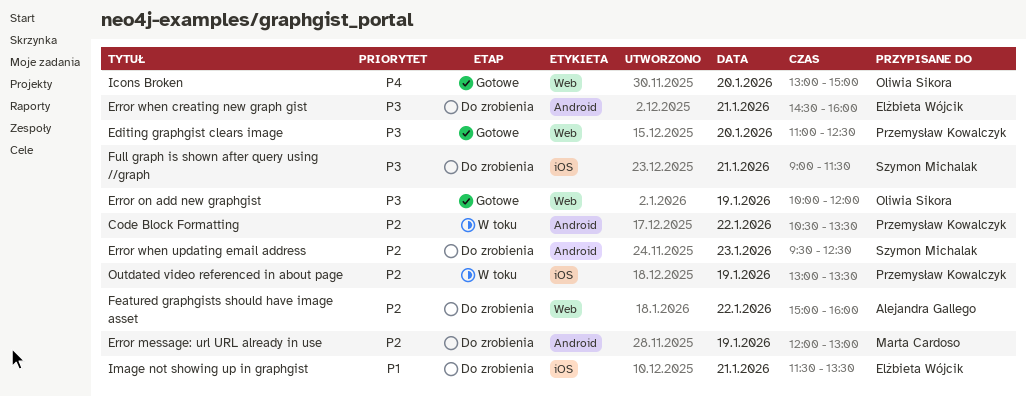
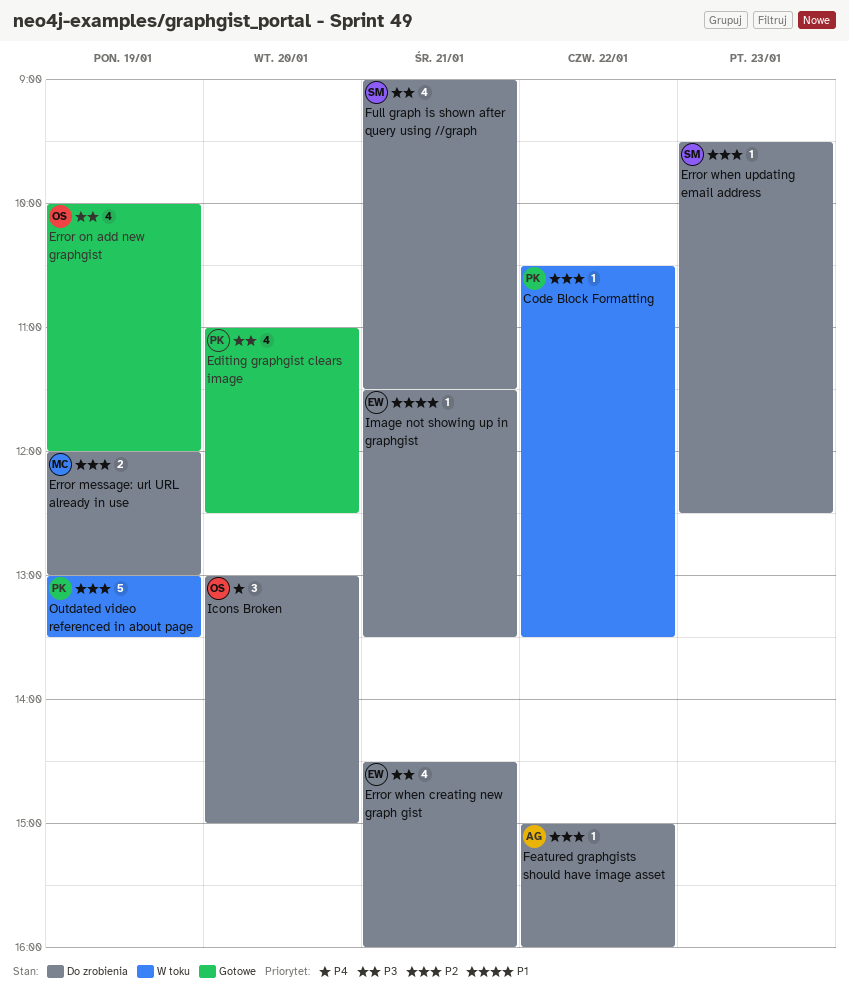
Icons Broken, status: Gotowe -> Do zrobienia

